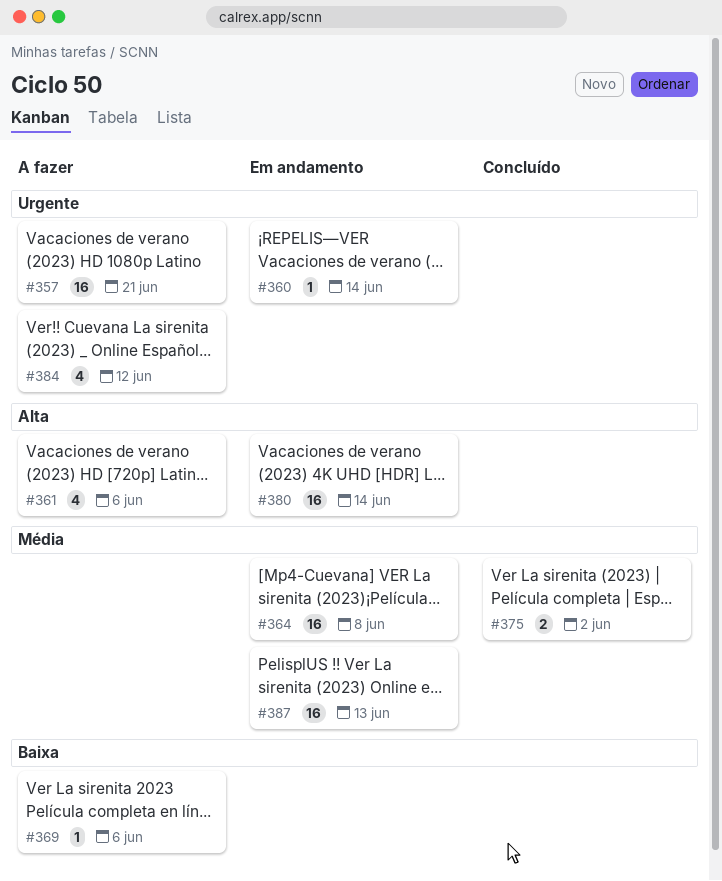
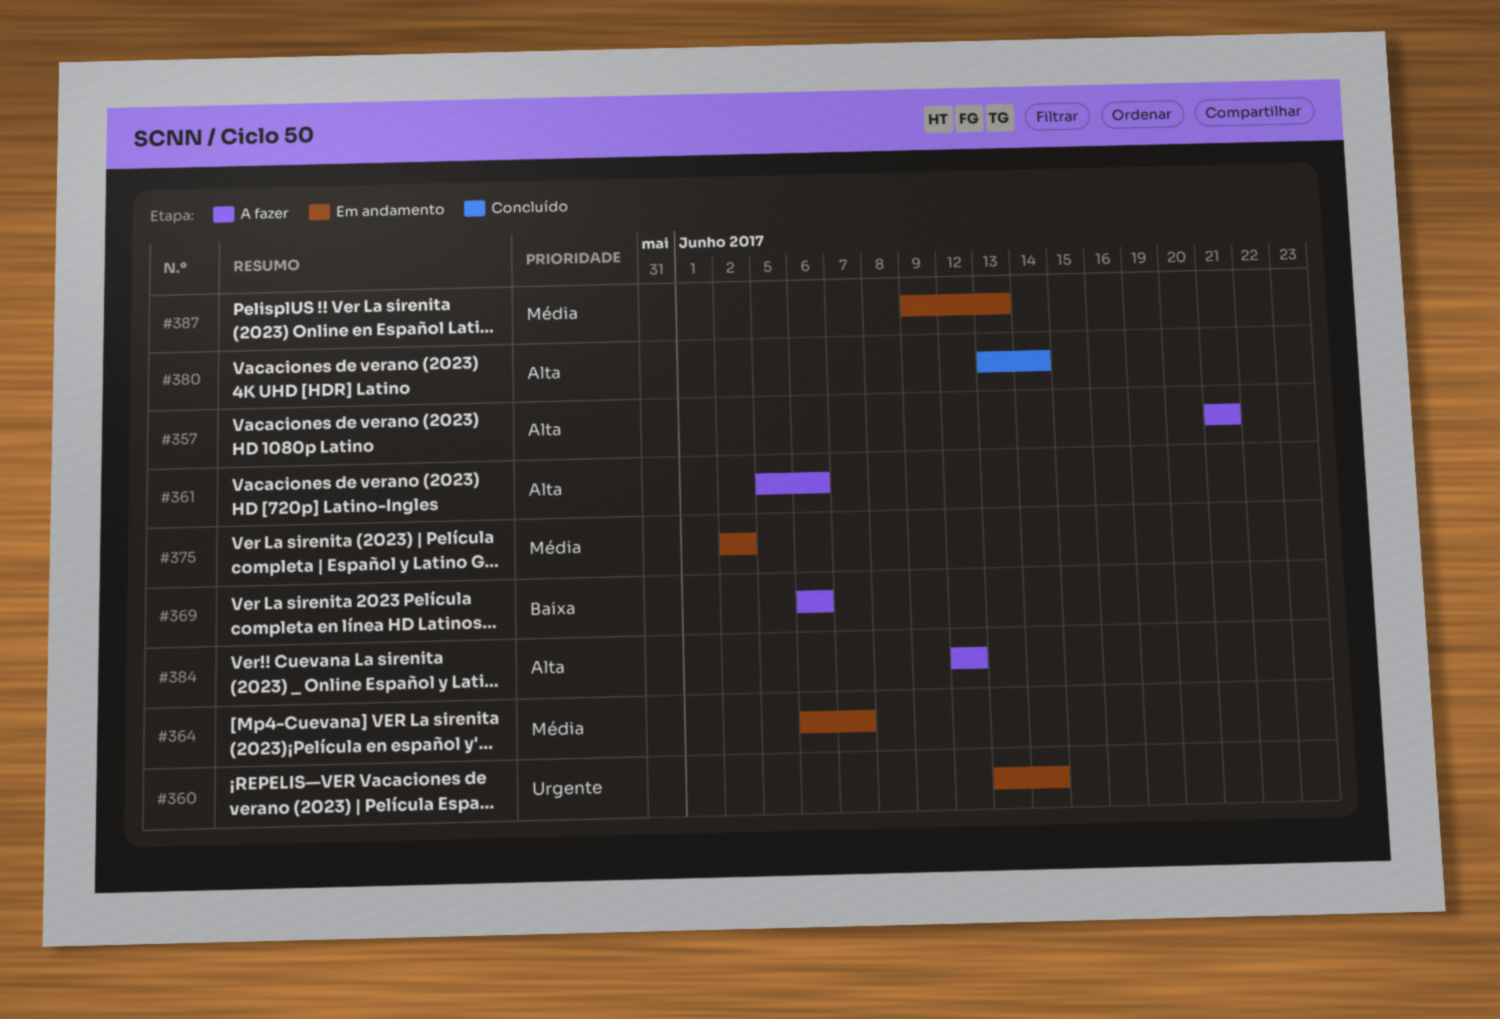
#357, priority: Urgente -> Alta
#364, due: Jun 8 -> Jun 7
#375, status: Concluído -> Em andamento
#380, status: Em andamento -> Concluído
#384, priority: Urgente -> Alta

